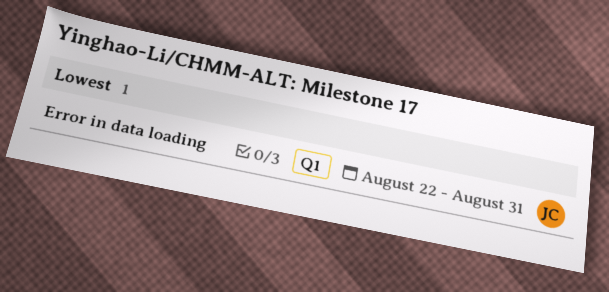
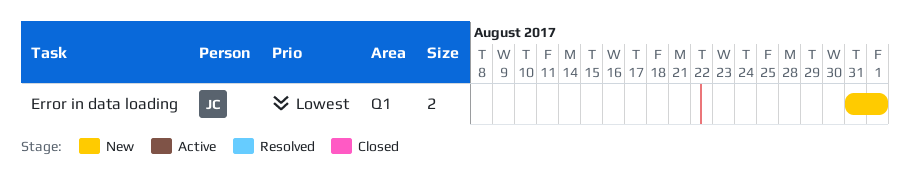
Error in data loading, start: Aug 22 -> Aug 31
Error in data loading, due: Aug 31 -> Sep 1

